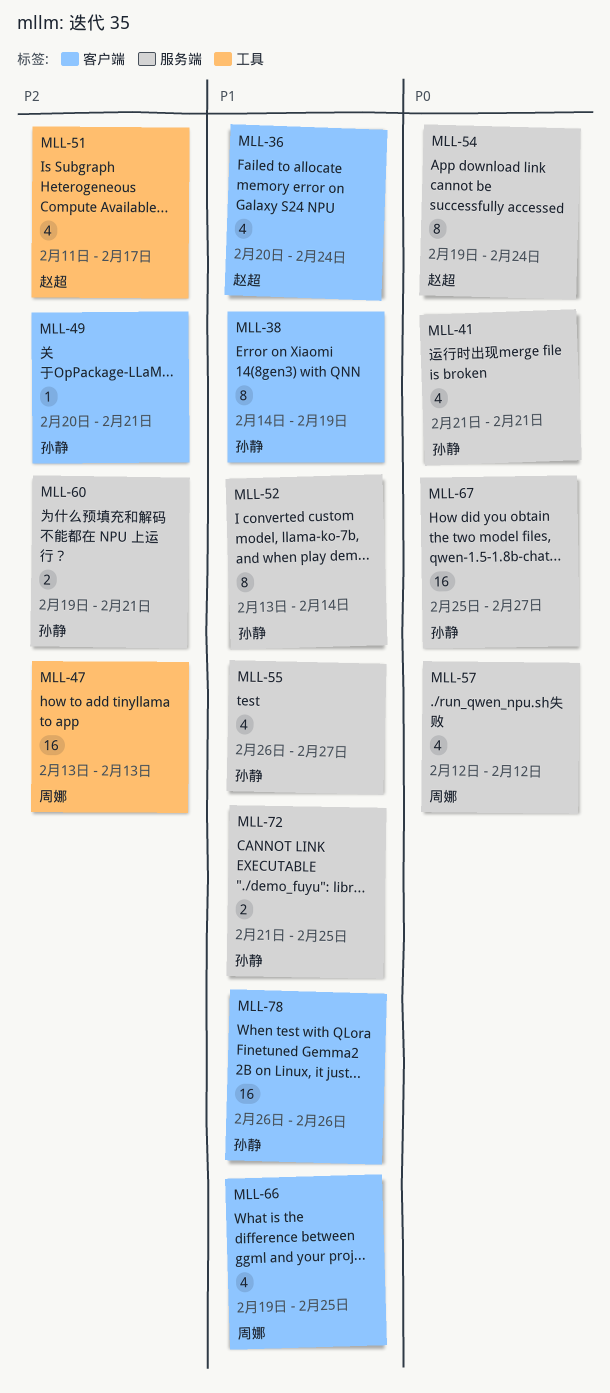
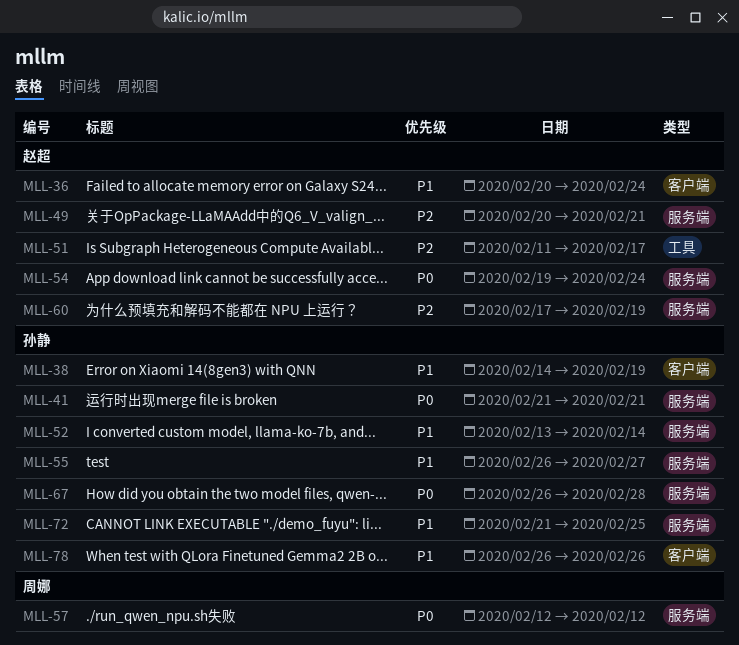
MLL-47: present -> none
MLL-49, owner: 孙静 -> 赵超
MLL-49, label: 客户端 -> 服务端
MLL-60, owner: 孙静 -> 赵超
MLL-60, start: Feb 19 -> Feb 17
MLL-60, due: Feb 21 -> Feb 19
MLL-66: present -> none
MLL-67, start: Feb 25 -> Feb 26
MLL-67, due: Feb 27 -> Feb 28

